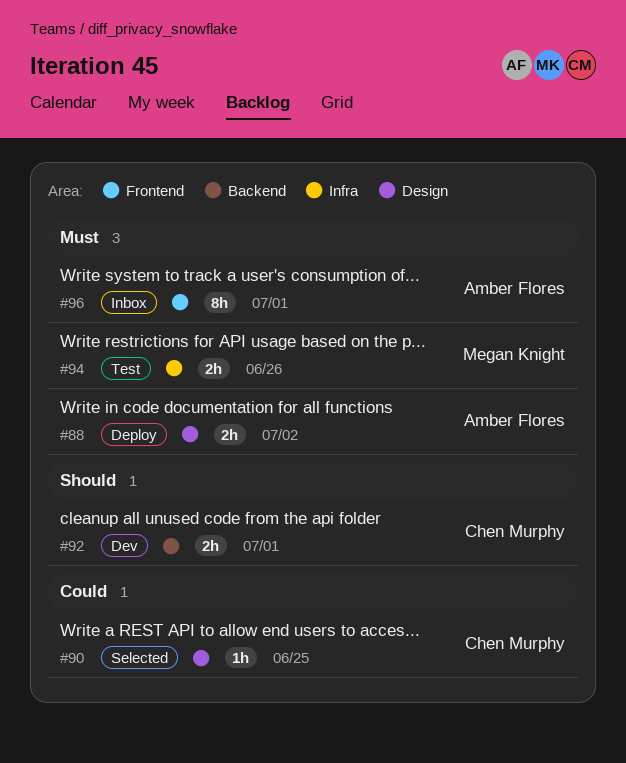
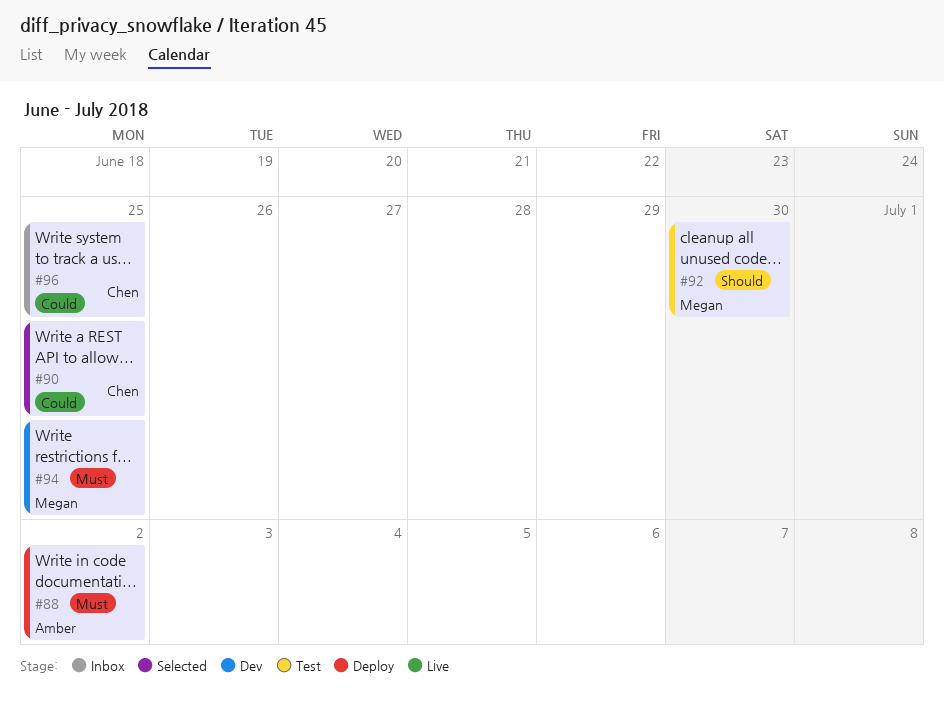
#92, status: Dev -> Test
#92, owner: Chen Murphy -> Megan Knight
#92, due: Jul 1 -> Jun 30
#94, status: Test -> Dev
#94, due: Jun 26 -> Jun 25
#96, owner: Amber Flores -> Chen Murphy
#96, priority: Must -> Could
#96, due: Jul 1 -> Jun 25

